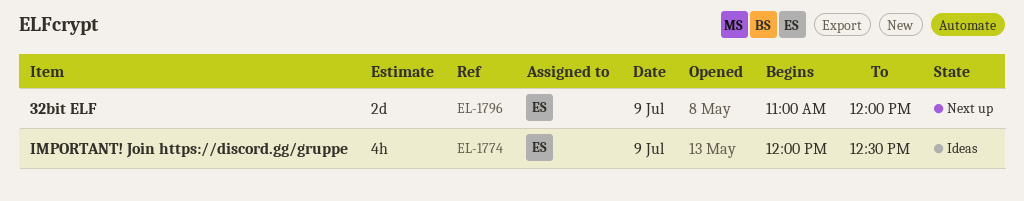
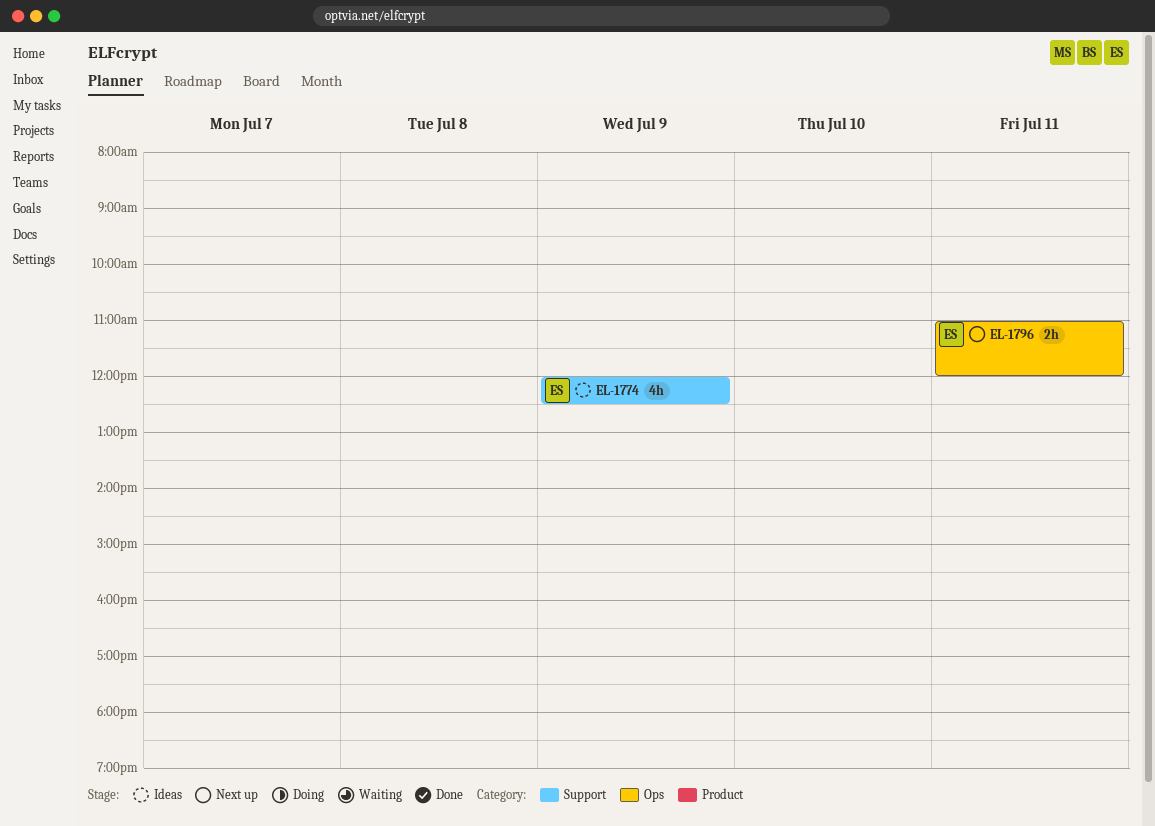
EL-1796, estimate: 2d -> 2h
EL-1796, day: Jul 9 -> Jul 11

